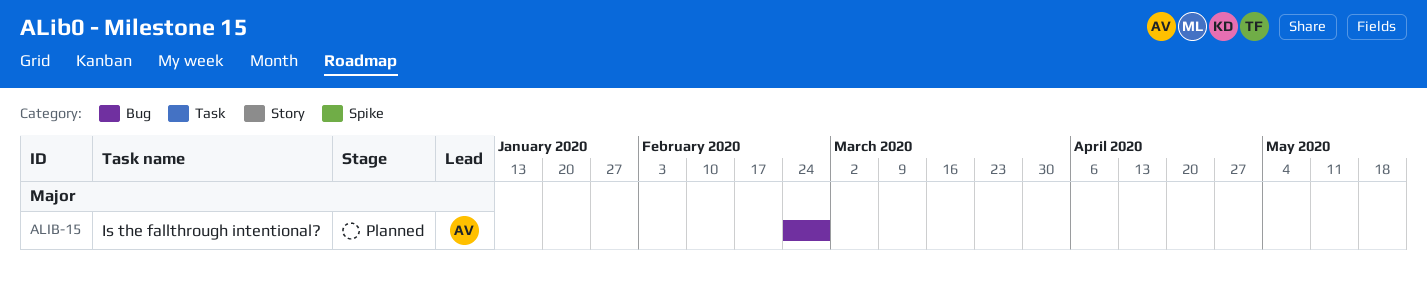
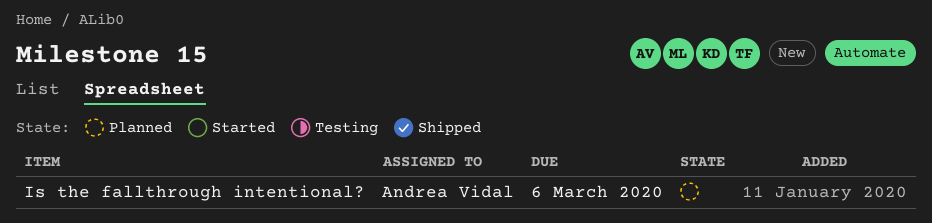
Is the fallthrough intentional?, due: Feb 28 -> Mar 6

